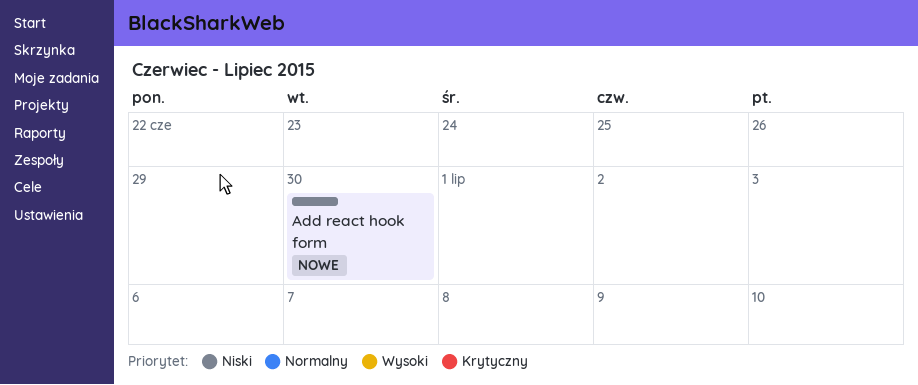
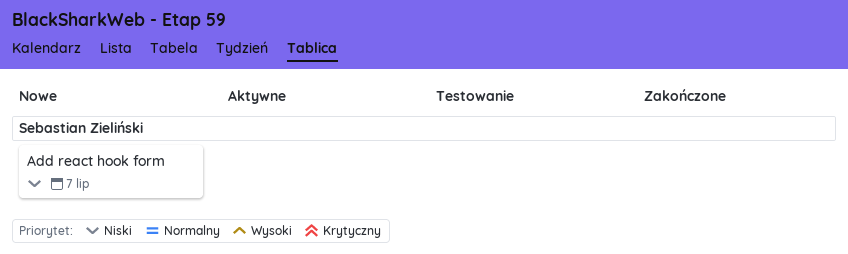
Add react hook form, due: Jun 30 -> Jul 7

